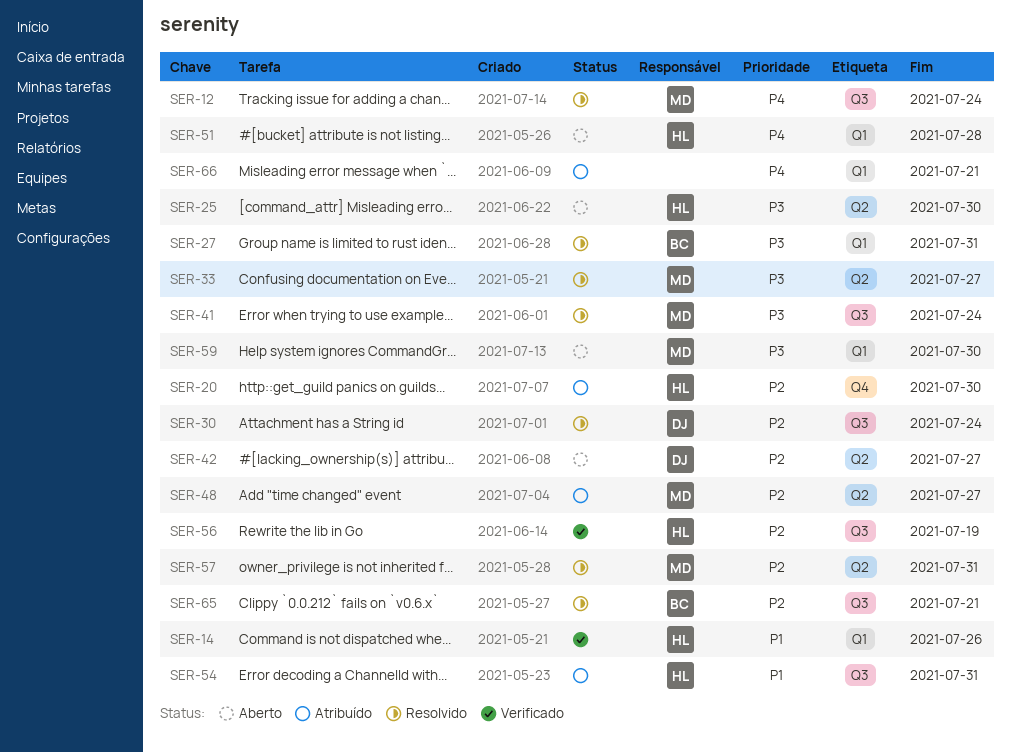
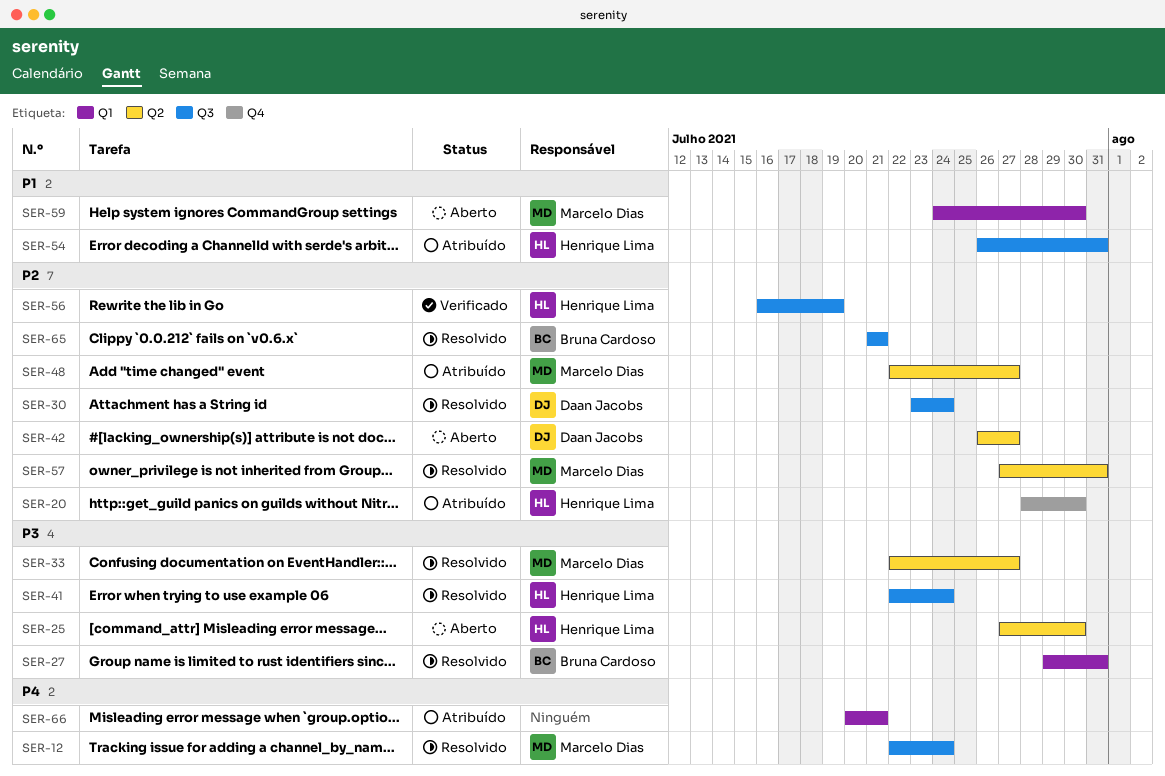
SER-14: present -> none
SER-41, owner: Marcelo Dias -> Henrique Lima
SER-51: present -> none
SER-59, priority: P3 -> P1

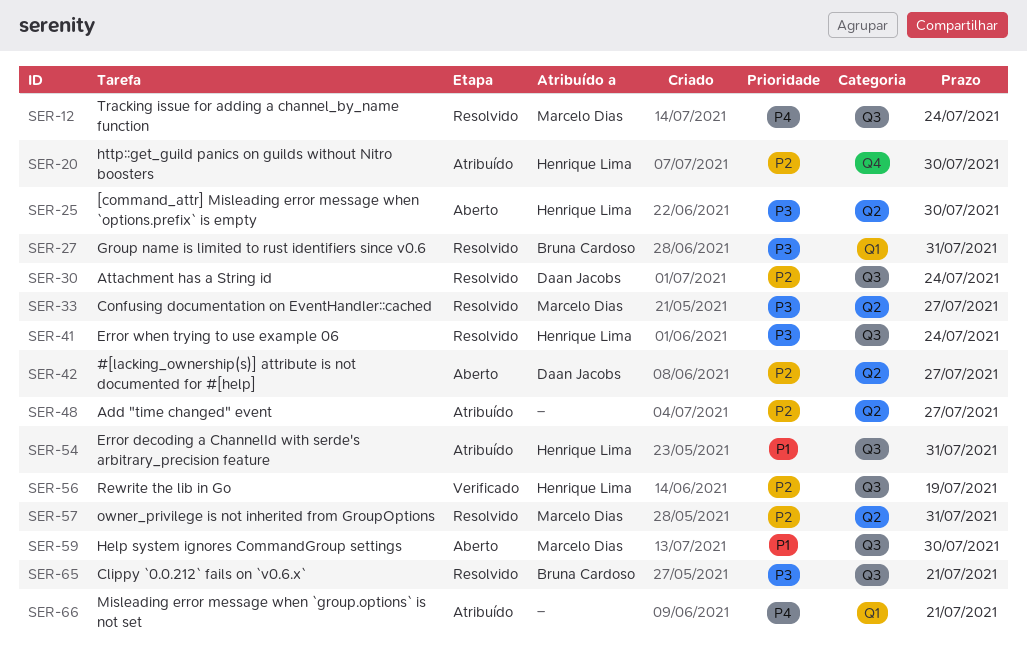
SER-48, owner: Marcelo Dias -> none
SER-59, label: Q1 -> Q3
SER-65, priority: P2 -> P3

